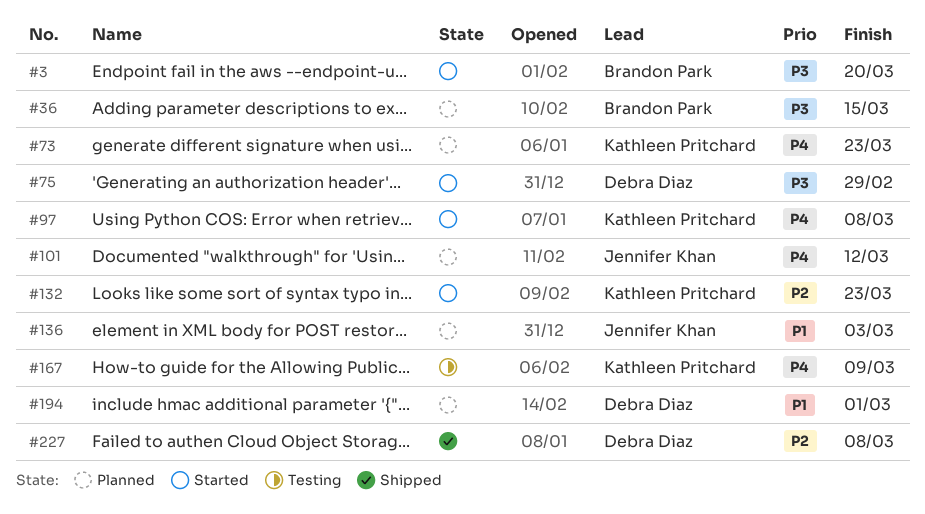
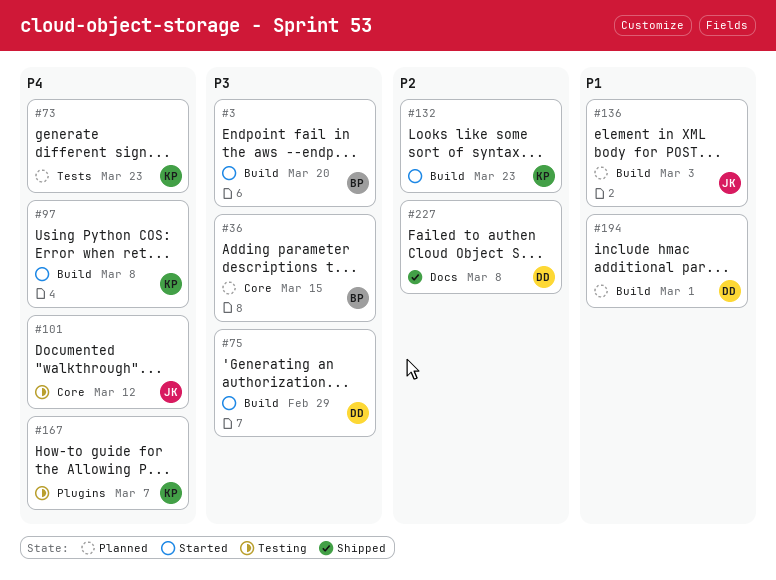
#101, status: Planned -> Testing
#167, due: Mar 9 -> Mar 7

